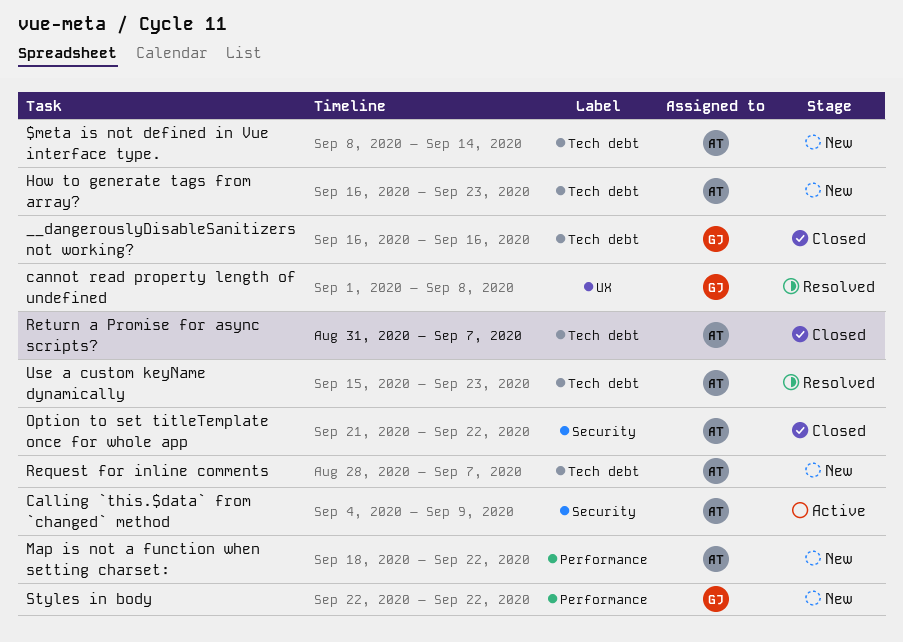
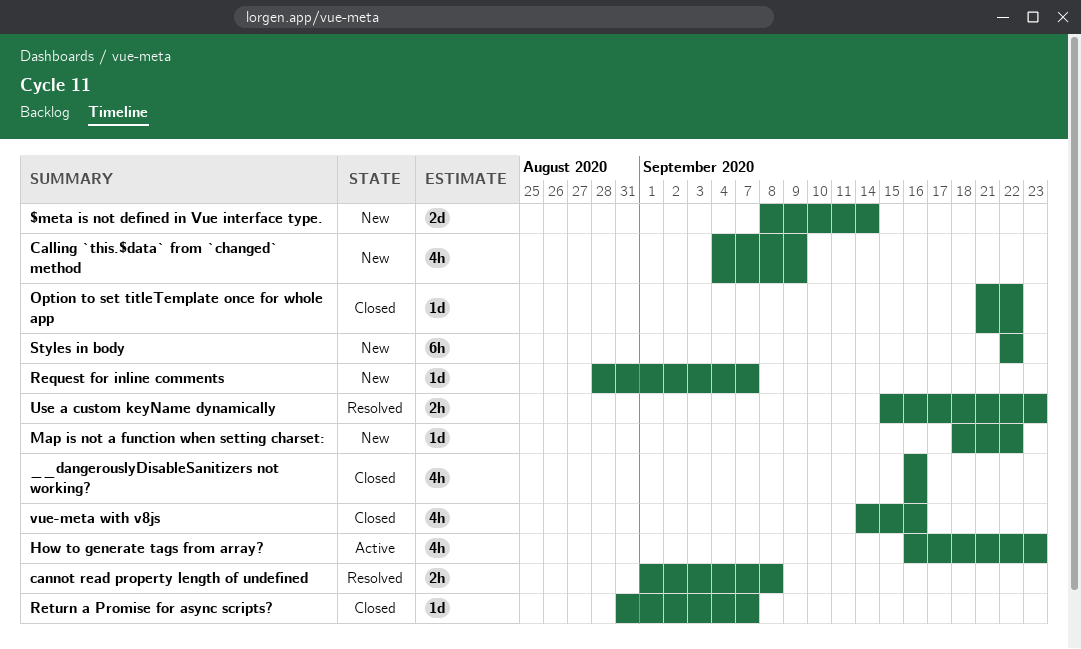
Calling `this.$data` from `changed` method, status: Active -> New
How to generate tags from array?, status: New -> Active
vue-meta with v8js: none -> present

